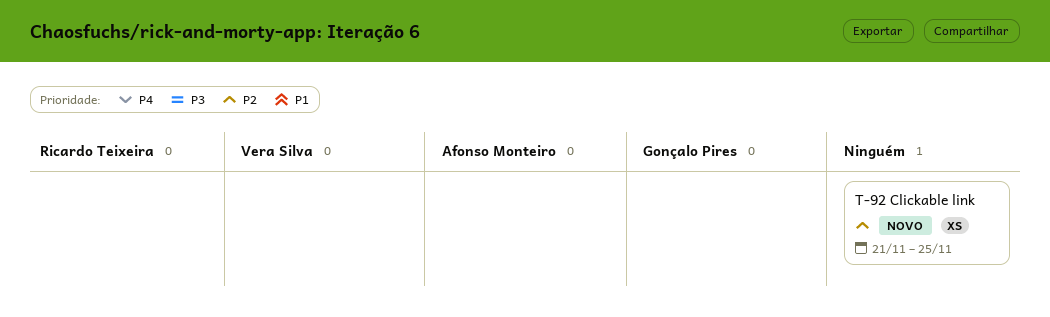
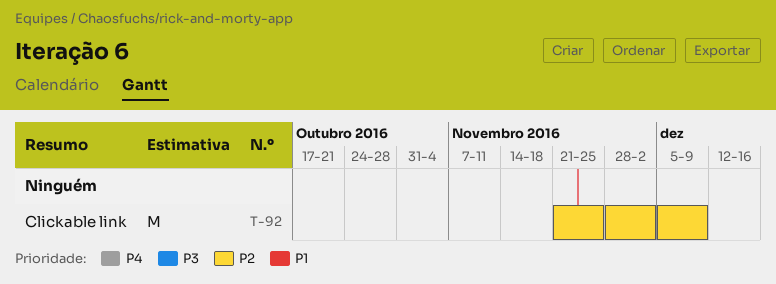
T-92, estimate: XS -> M
T-92, due: Nov 25 -> Dec 9

